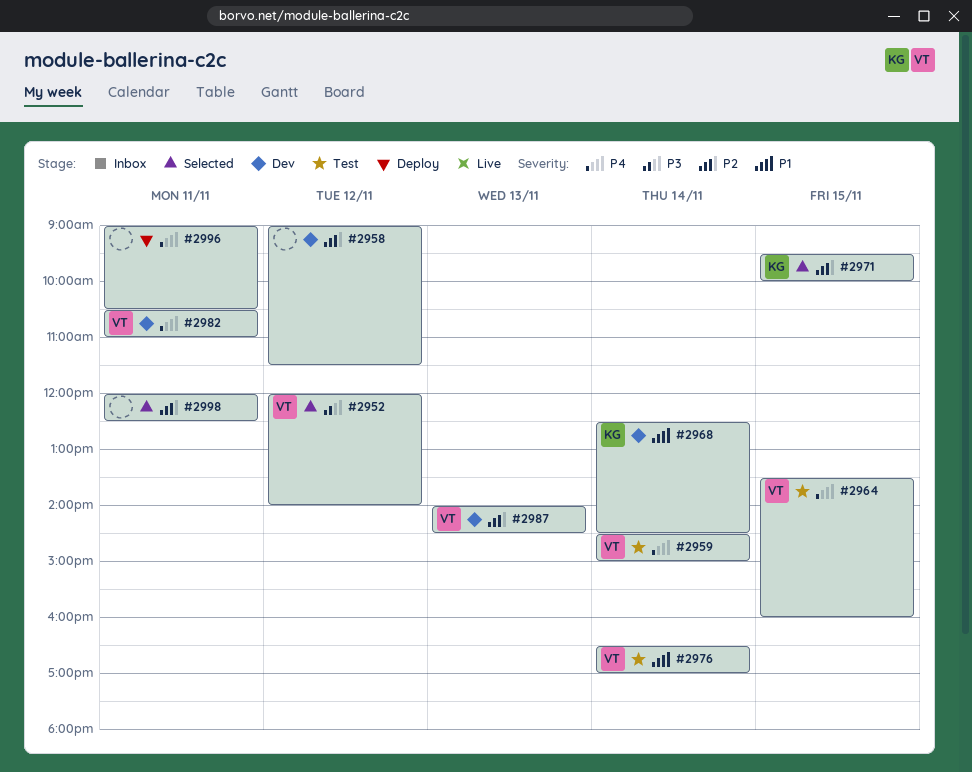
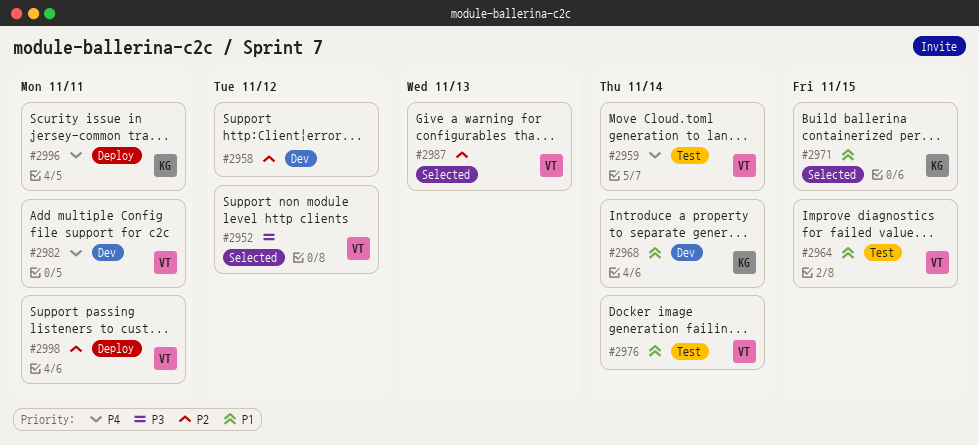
#2964, priority: P4 -> P1
#2971, priority: P2 -> P1
#2987, status: Dev -> Selected
#2996, owner: none -> KG
#2998, status: Selected -> Deploy
#2998, owner: none -> VT

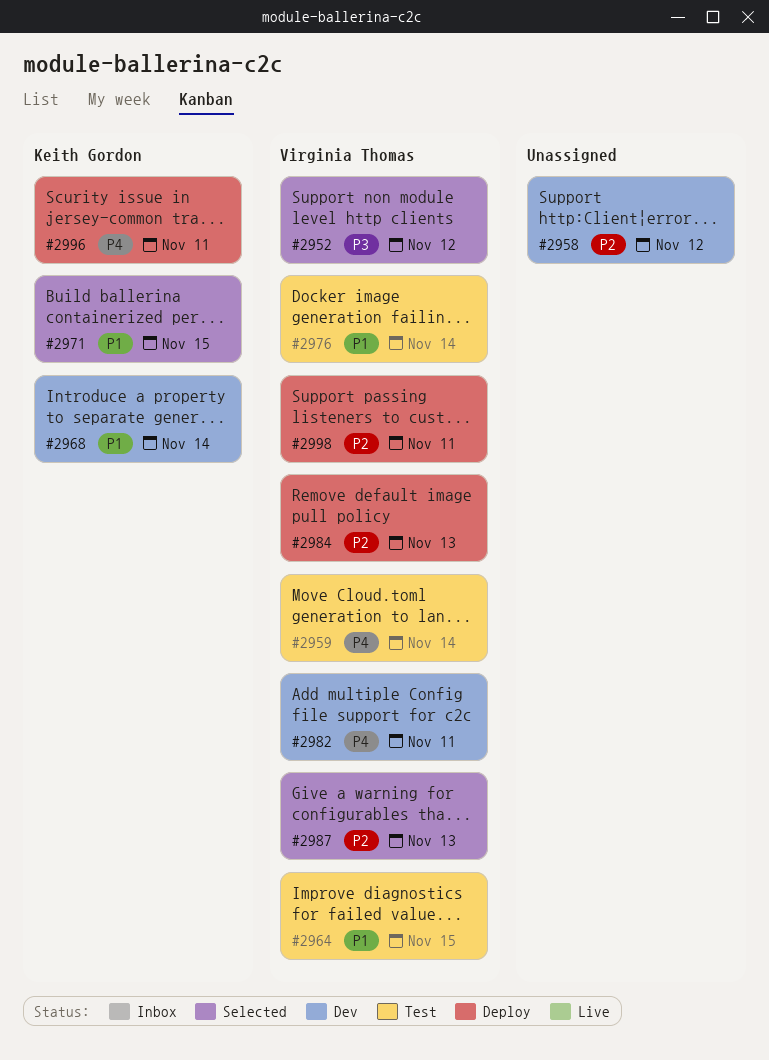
#2984: none -> present

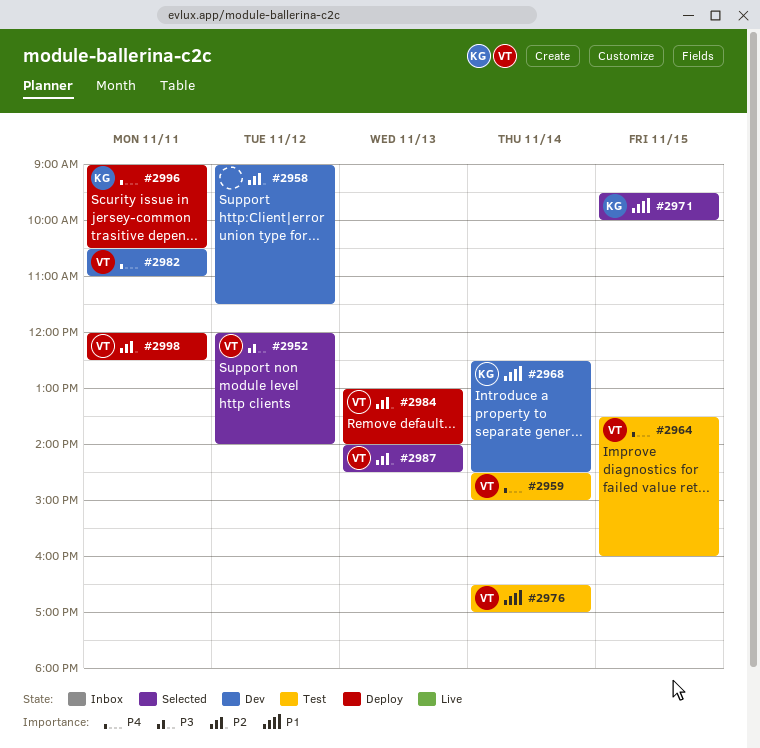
#2964, priority: P1 -> P4

